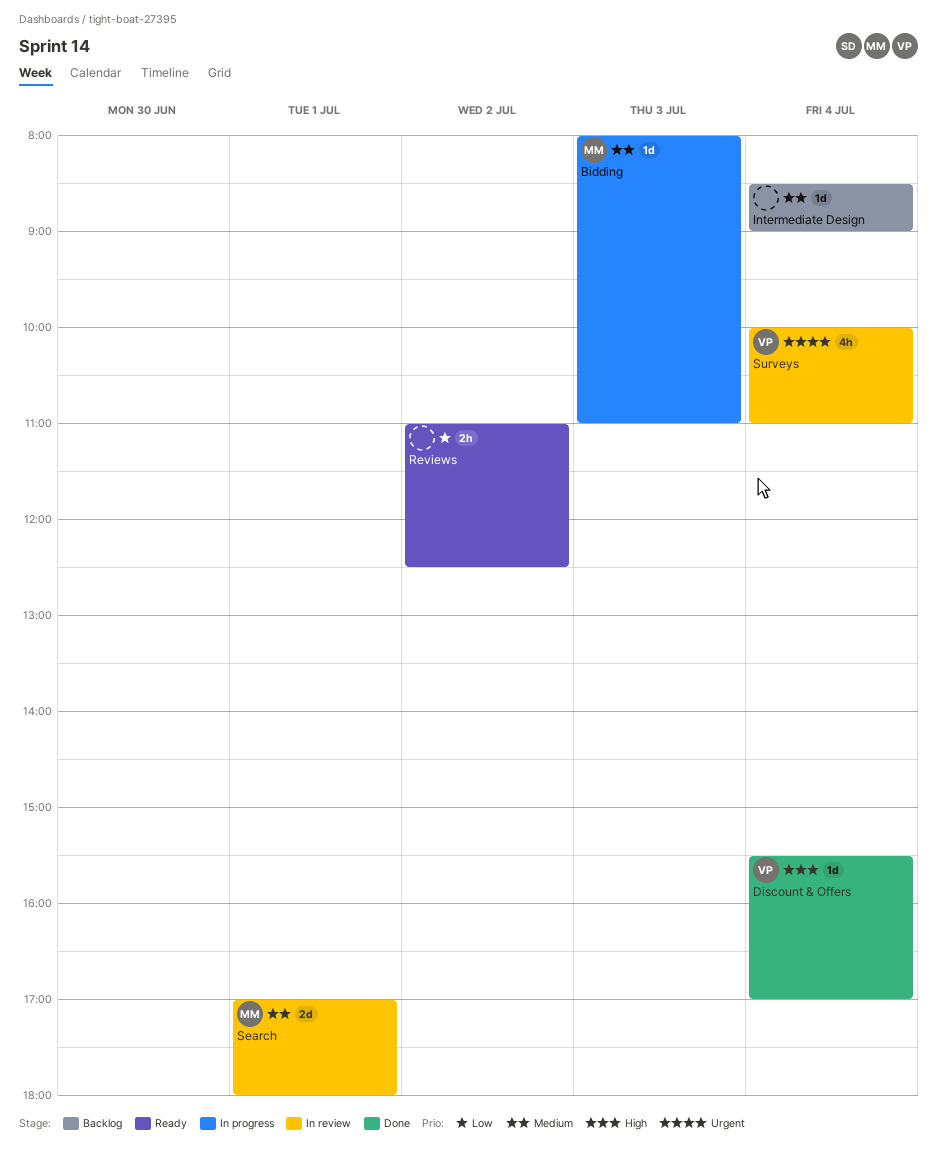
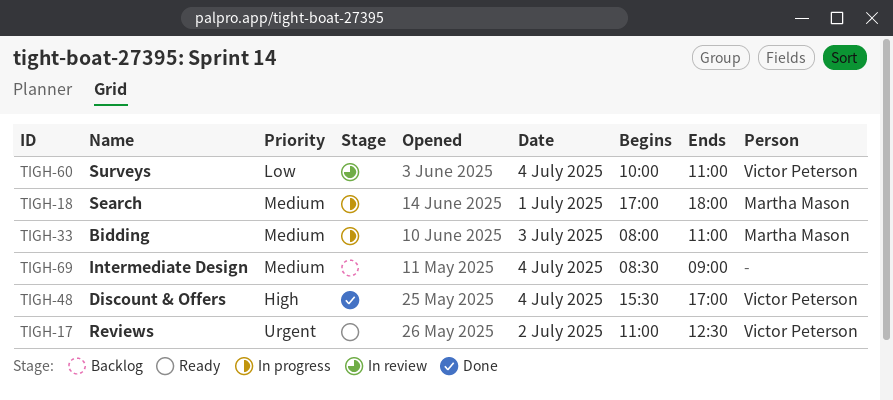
Reviews, owner: none -> Victor Peterson
Reviews, priority: Low -> Urgent
Search, status: In review -> In progress
Surveys, priority: Urgent -> Low

